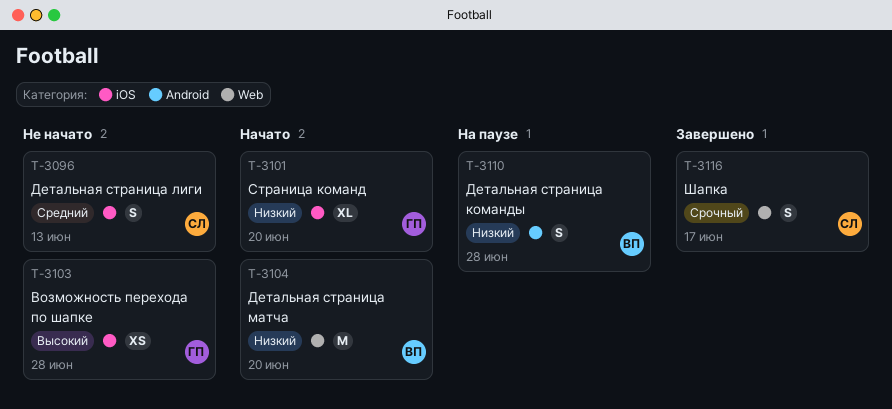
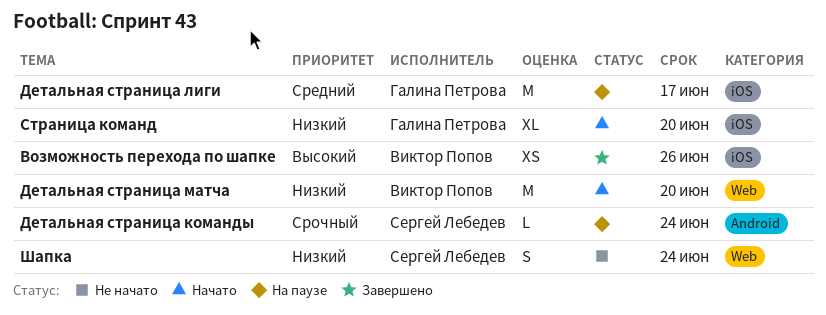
Возможность перехода по шапке, status: Не начато -> Завершено
Возможность перехода по шапке, owner: Галина Петрова -> Виктор Попов
Возможность перехода по шапке, due: Jun 28 -> Jun 26
Детальная страница команды, owner: Виктор Попов -> Сергей Лебедев
Детальная страница команды, priority: Низкий -> Срочный
Детальная страница команды, estimate: S -> L
Детальная страница команды, due: Jun 28 -> Jun 24
Детальная страница лиги, status: Не начато -> На паузе
Детальная страница лиги, owner: Сергей Лебедев -> Галина Петрова
Детальная страница лиги, estimate: S -> M
Детальная страница лиги, due: Jun 13 -> Jun 17
Шапка, status: Завершено -> Не начато
Шапка, priority: Срочный -> Низкий
Шапка, due: Jun 17 -> Jun 24

